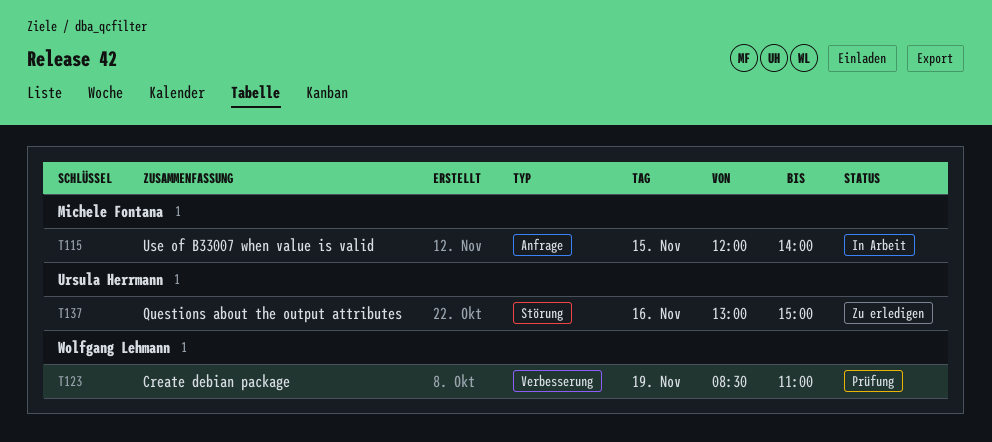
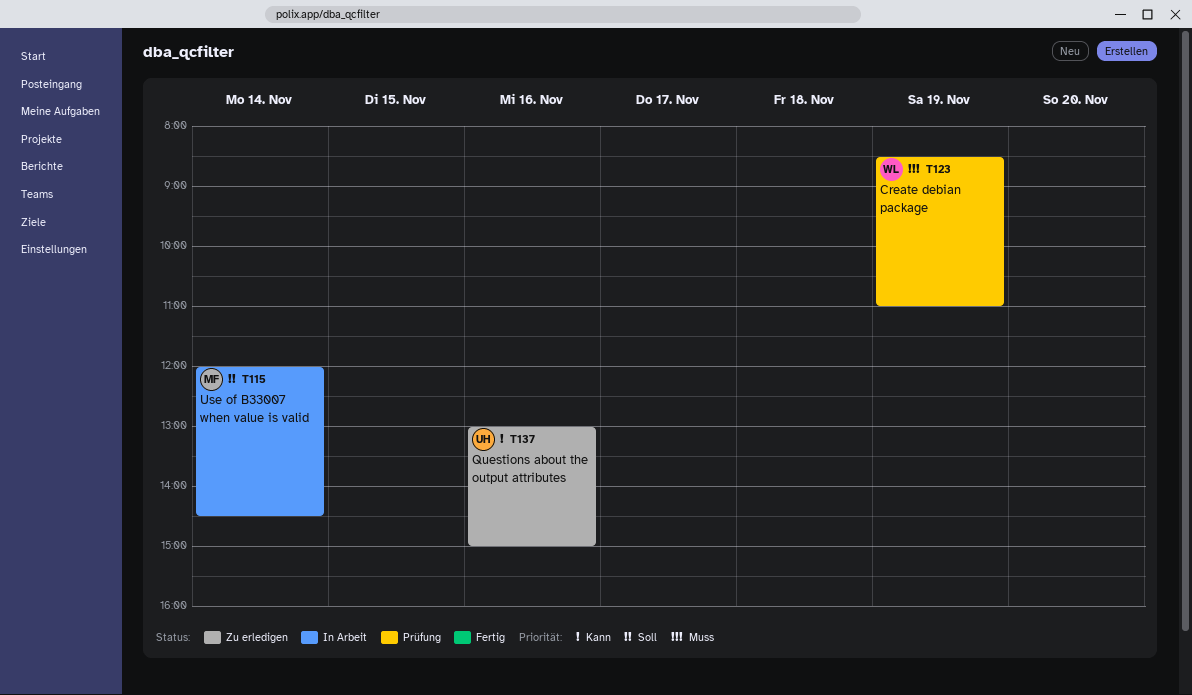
T115, day: Nov 15 -> Nov 14
T115, ends: 14:00 -> 14:30

